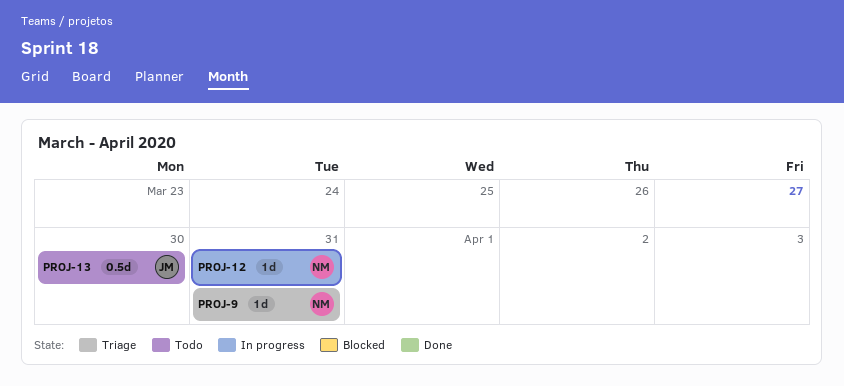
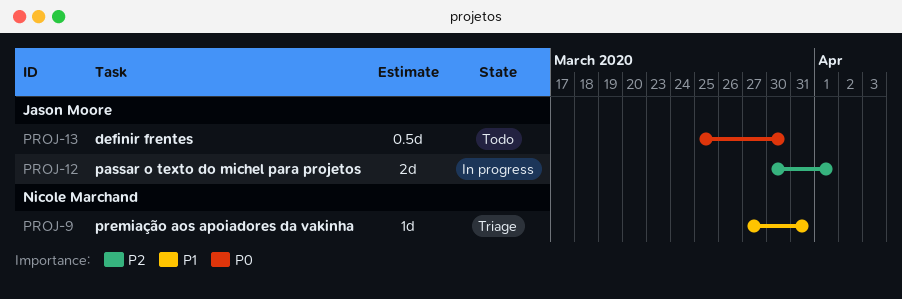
PROJ-12, owner: Nicole Marchand -> Jason Moore
PROJ-12, estimate: 1d -> 2d
PROJ-12, due: Mar 31 -> Apr 1

